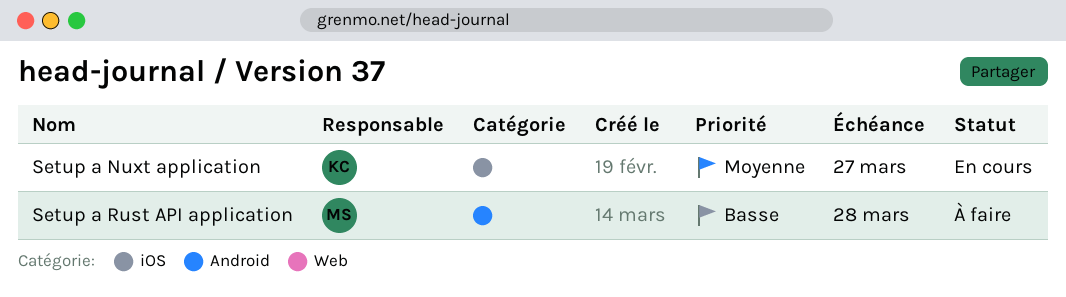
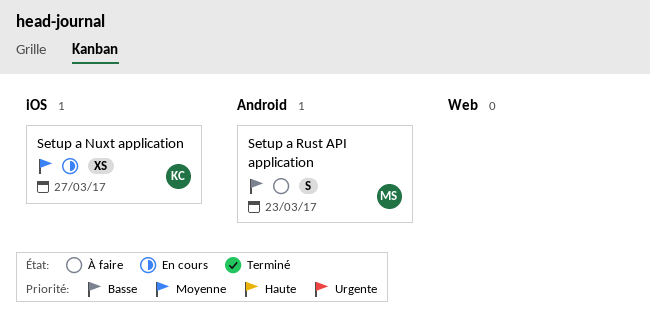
Setup a Rust API application, due: Mar 28 -> Mar 23

